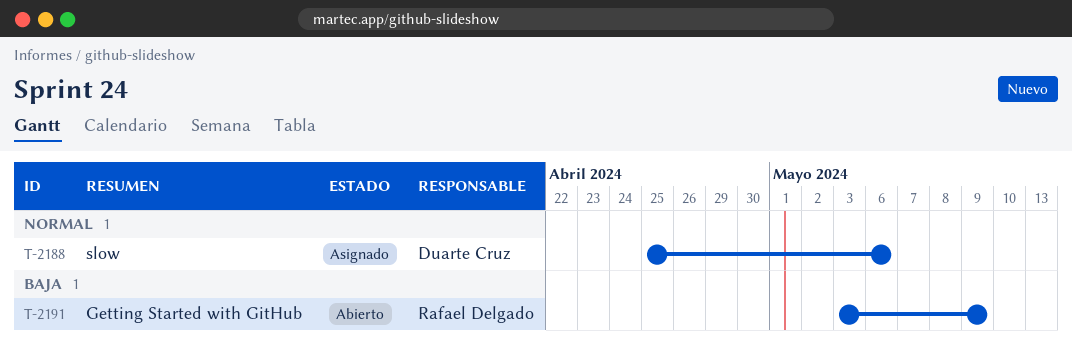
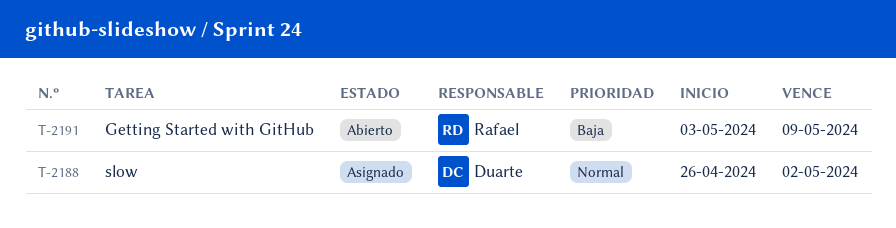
T-2188, start: Apr 25 -> Apr 26
T-2188, due: May 6 -> May 2

